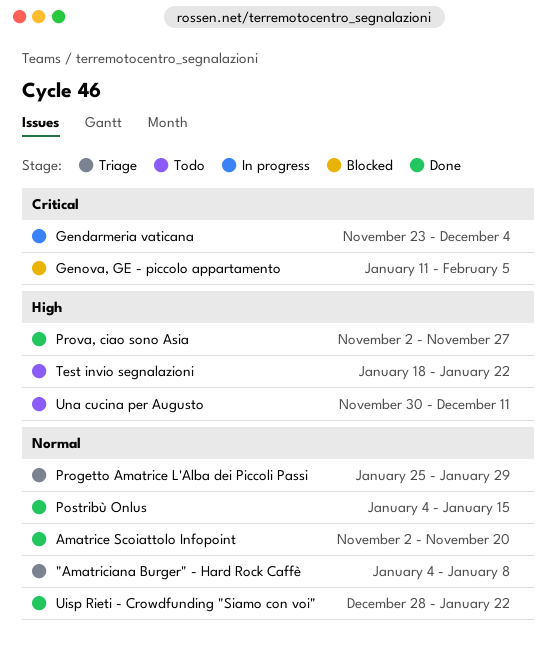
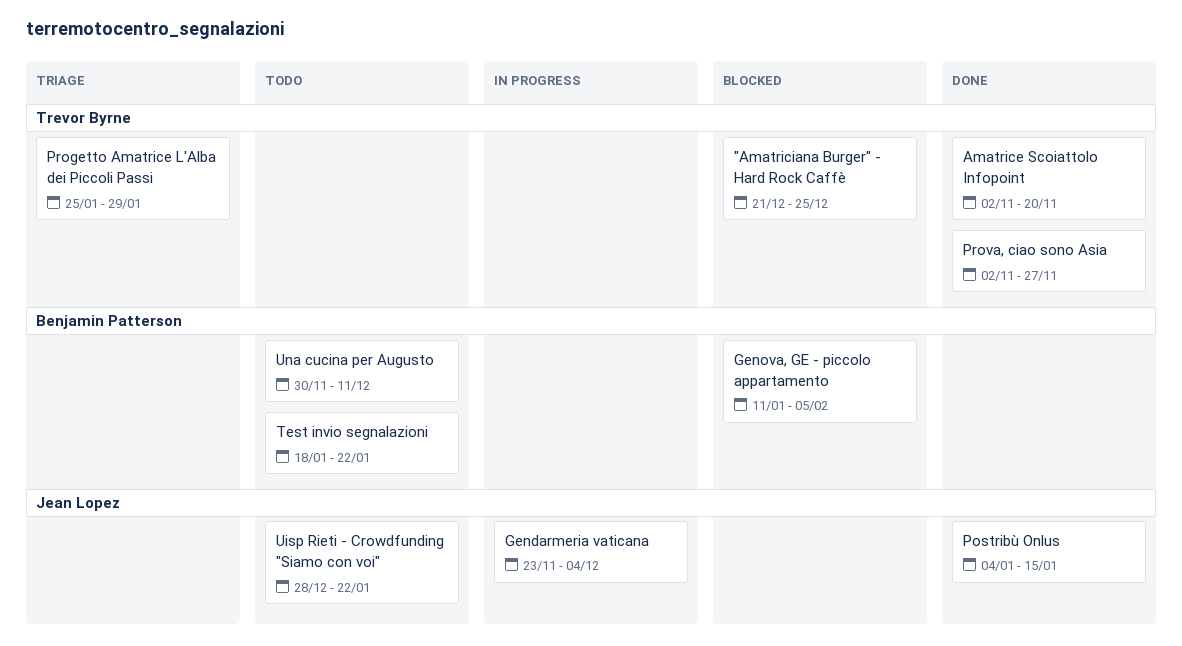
"Amatriciana Burger" - Hard Rock Caffè, status: Triage -> Blocked
"Amatriciana Burger" - Hard Rock Caffè, start: Jan 4 -> Dec 21
"Amatriciana Burger" - Hard Rock Caffè, due: Jan 8 -> Dec 25
Uisp Rieti - Crowdfunding "Siamo con voi", status: Done -> Todo

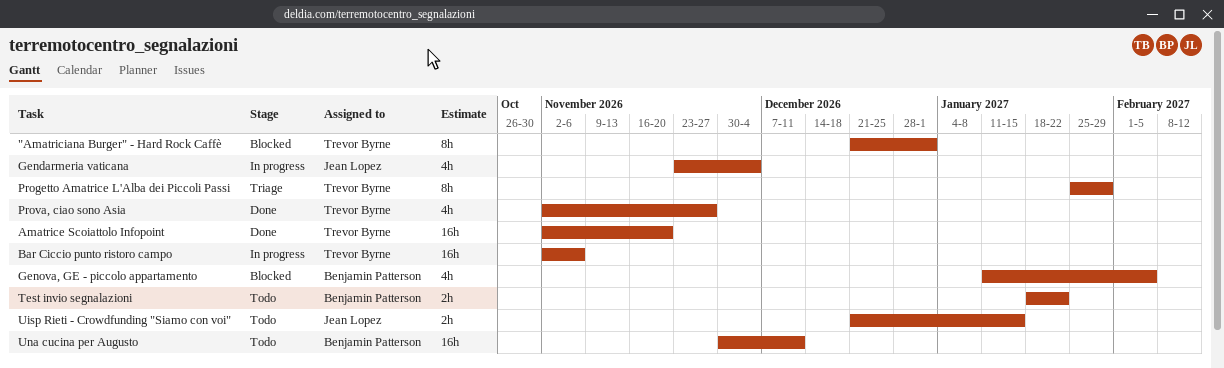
"Amatriciana Burger" - Hard Rock Caffè, due: Dec 25 -> Jan 1
Bar Ciccio punto ristoro campo: none -> present
Postribù Onlus: present -> none
Uisp Rieti - Crowdfunding "Siamo con voi", start: Dec 28 -> Dec 21
Uisp Rieti - Crowdfunding "Siamo con voi", due: Jan 22 -> Jan 15

